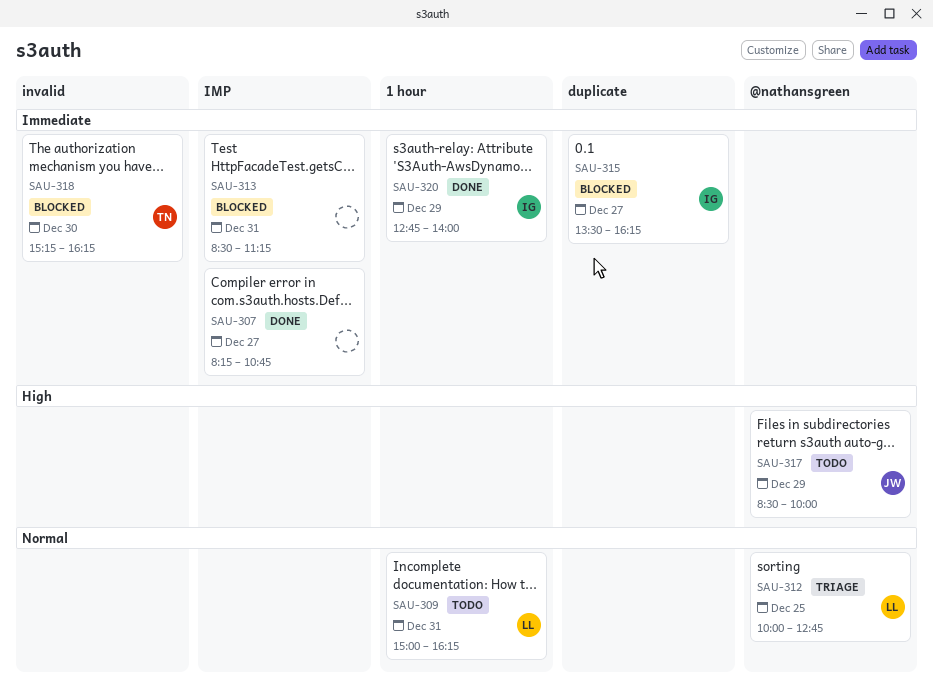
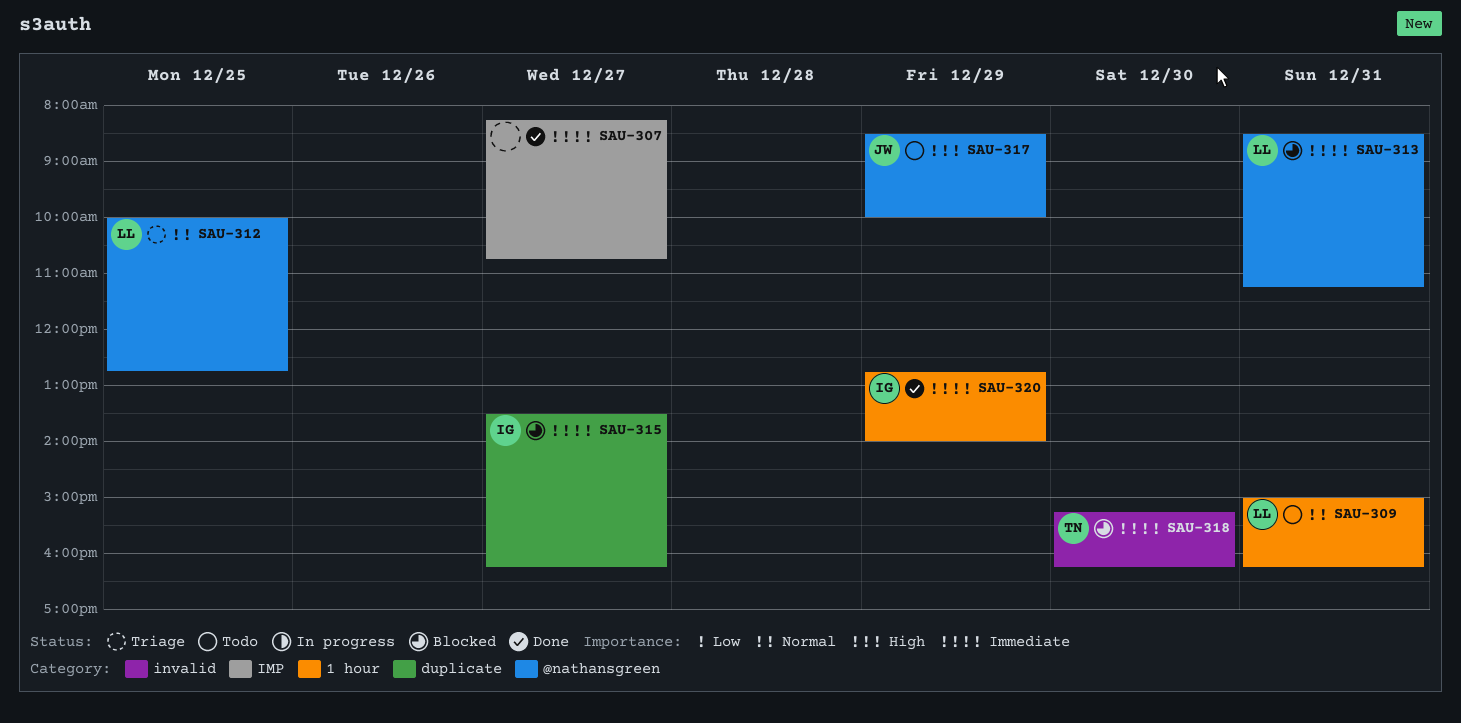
SAU-313, owner: none -> LL
SAU-313, label: IMP -> @nathansgreen

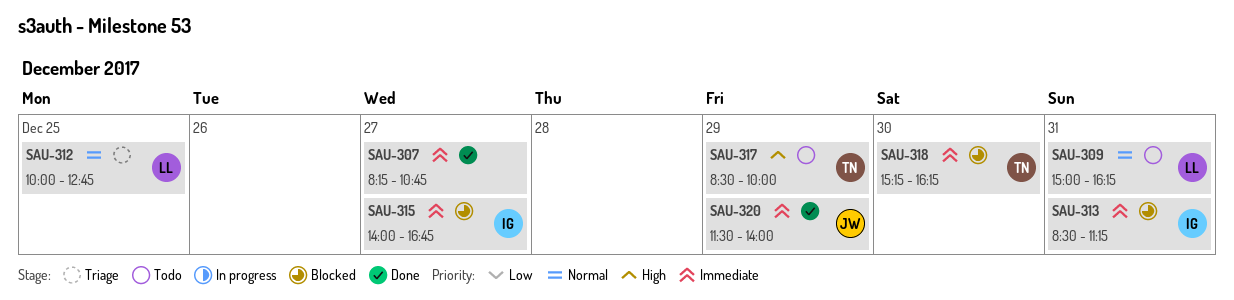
SAU-313, owner: LL -> IG
SAU-315, begins: 13:30 -> 14:00
SAU-315, ends: 16:15 -> 16:45
SAU-317, owner: JW -> TN
SAU-320, owner: IG -> JW
SAU-320, begins: 12:45 -> 11:30

